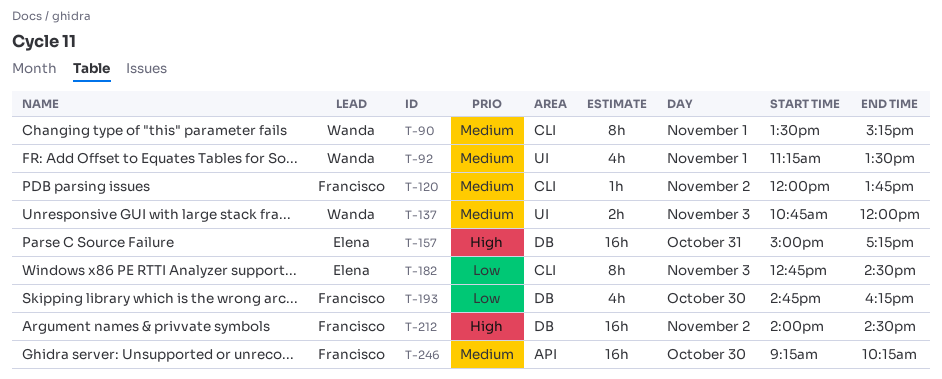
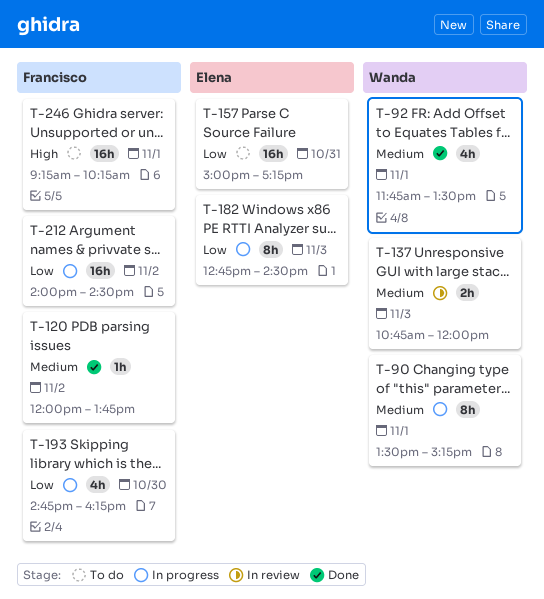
T-92, begins: 11:15 -> 11:45
T-157, priority: High -> Low
T-212, priority: High -> Low
T-246, priority: Medium -> High
T-246, day: Oct 30 -> Nov 1

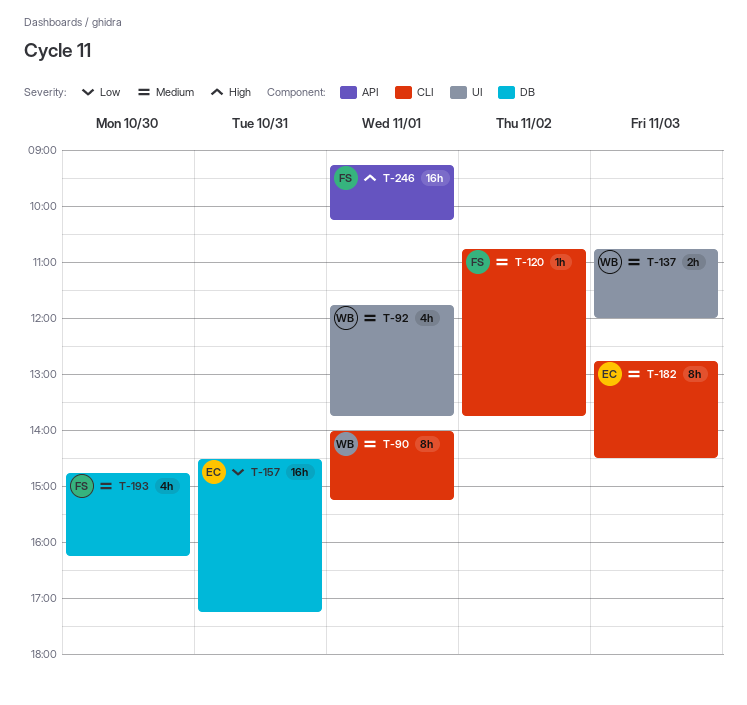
T-90, begins: 13:30 -> 14:00
T-92, ends: 13:30 -> 13:45
T-120, begins: 12:00 -> 10:45
T-157, begins: 15:00 -> 14:30
T-182, priority: Low -> Medium
T-193, priority: Low -> Medium
T-212: present -> none

